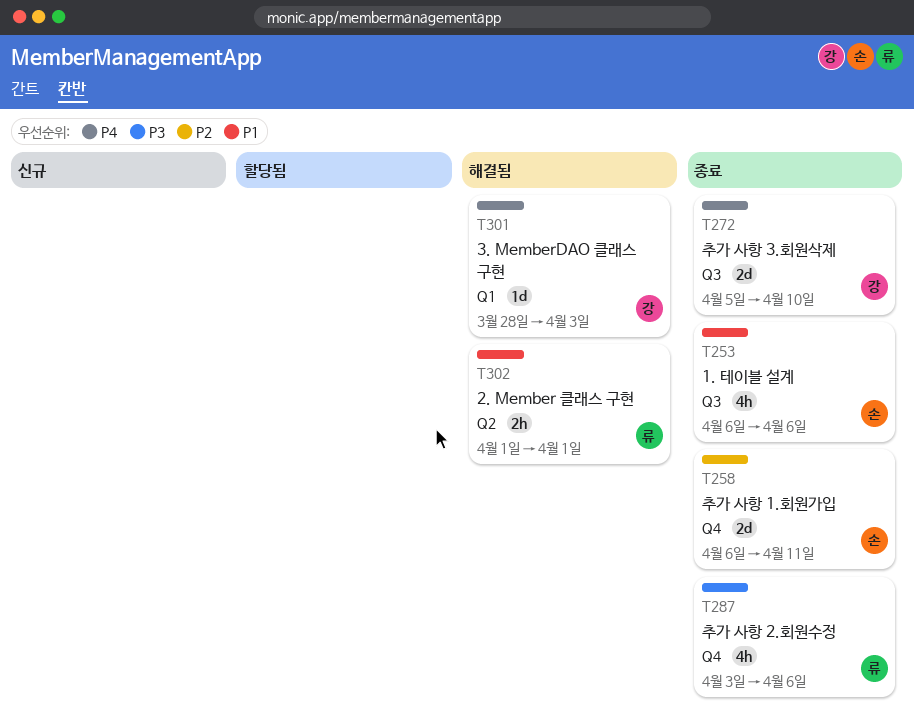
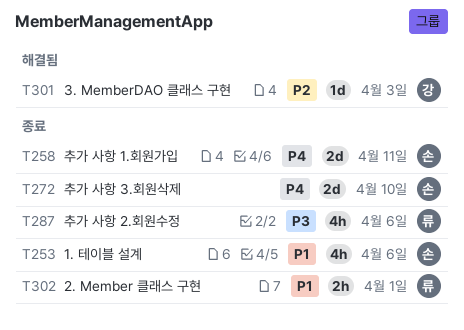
T258, priority: P2 -> P4
T272, owner: 강 -> 손
T301, priority: P4 -> P2
T302, status: 해결됨 -> 종료

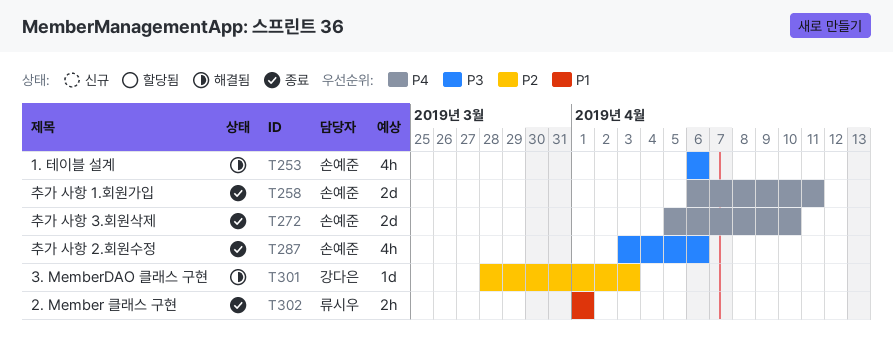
T253, status: 종료 -> 해결됨
T253, priority: P1 -> P3
T287, owner: 류시우 -> 손예준

